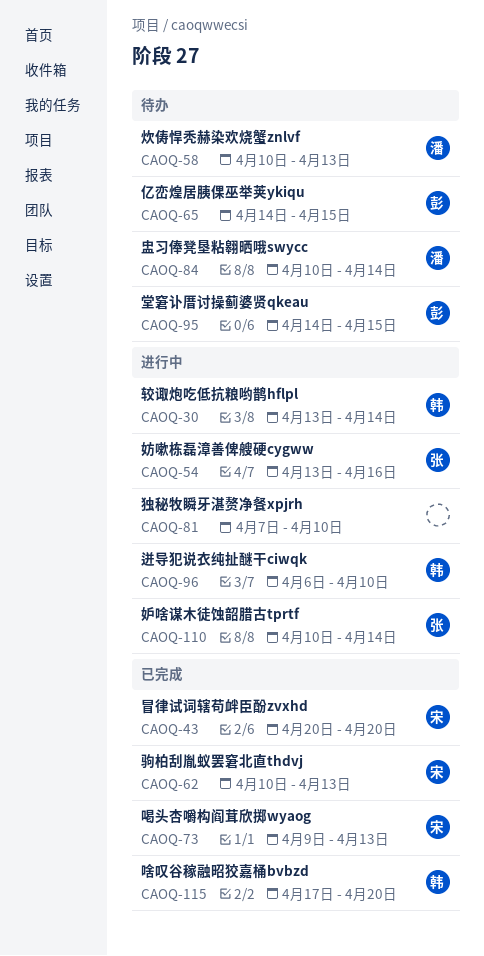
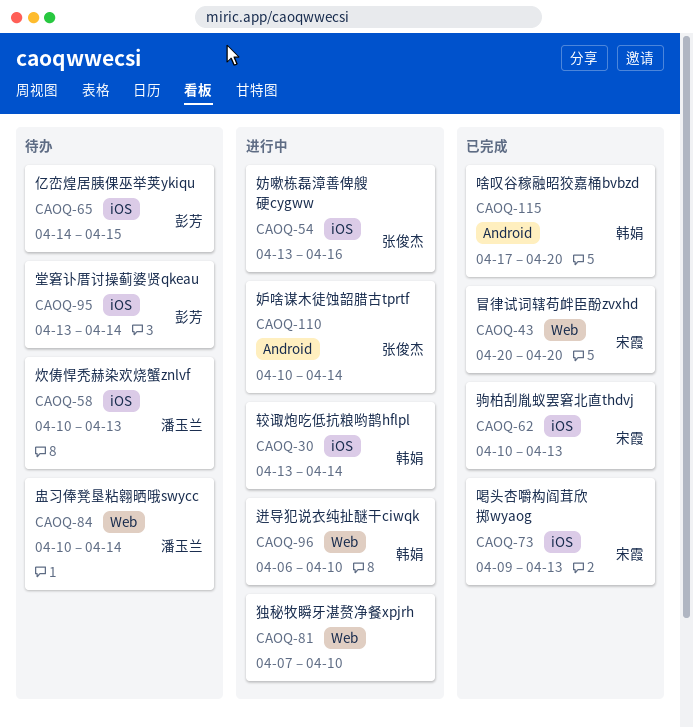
CAOQ-95, start: Apr 14 -> Apr 13
CAOQ-95, due: Apr 15 -> Apr 14

